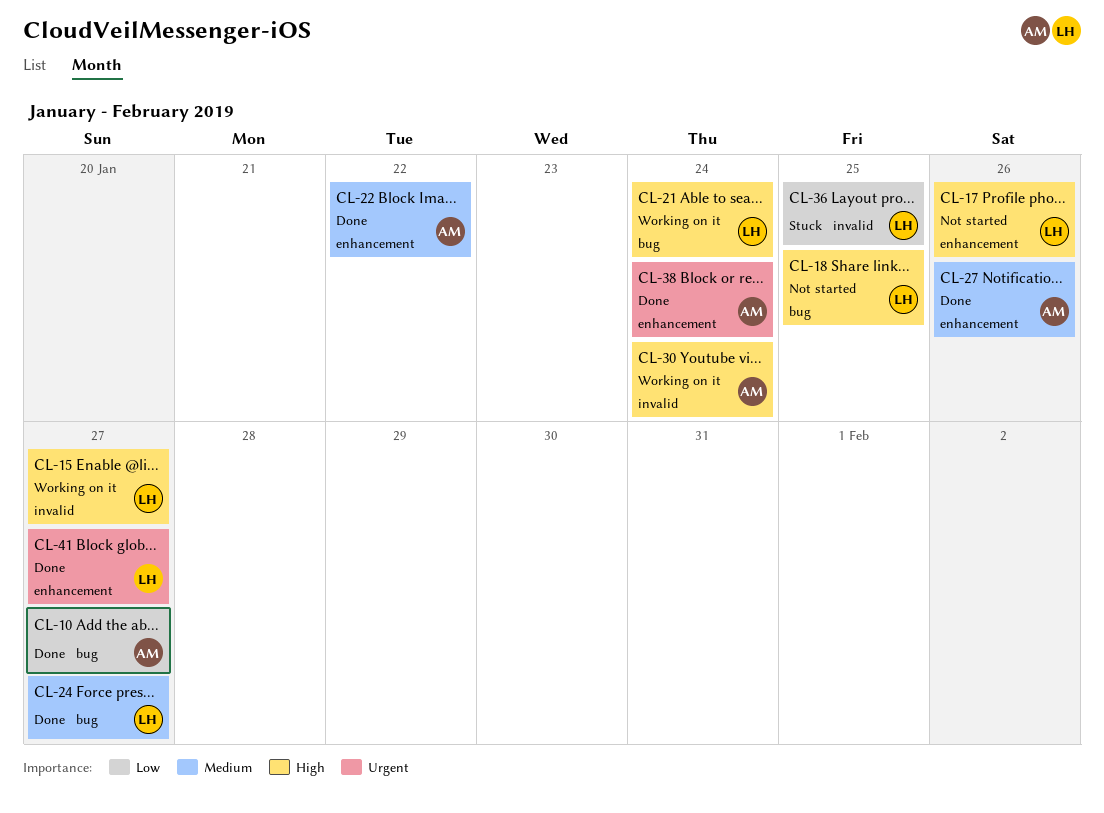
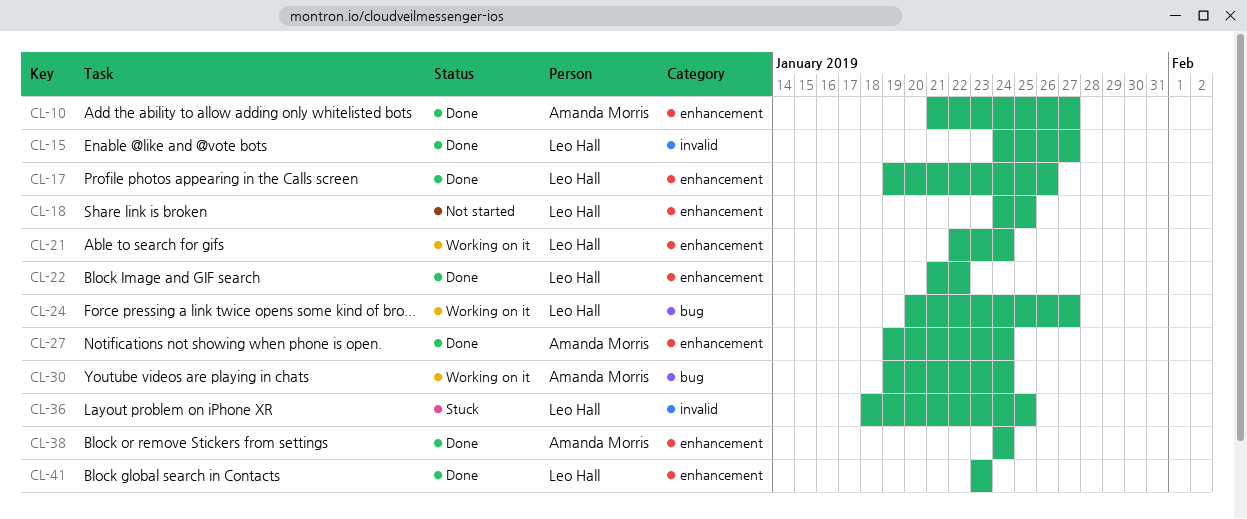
CL-10, label: bug -> enhancement
CL-15, status: Working on it -> Done
CL-17, status: Not started -> Done
CL-18, label: bug -> enhancement
CL-21, label: bug -> enhancement
CL-22, owner: Amanda Morris -> Leo Hall
CL-24, status: Done -> Working on it
CL-27, due: Jan 26 -> Jan 24
CL-30, label: invalid -> bug
CL-41, due: Jan 27 -> Jan 23

